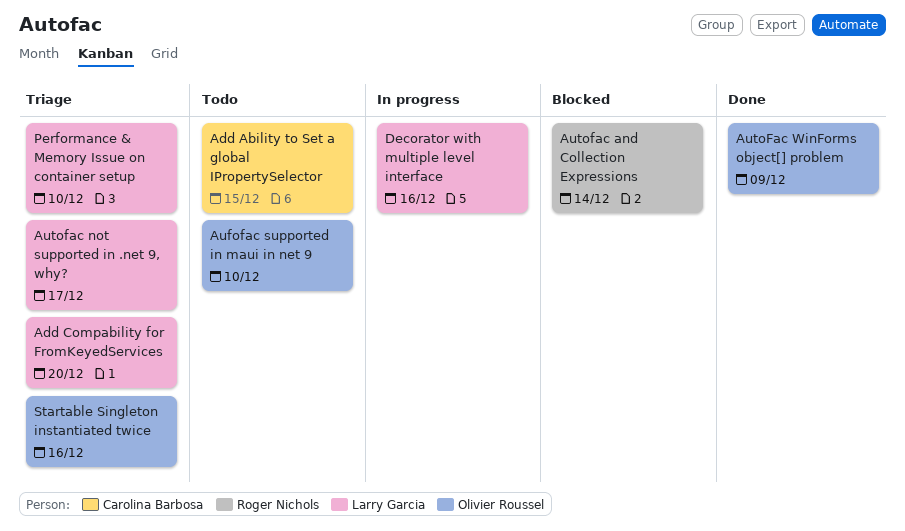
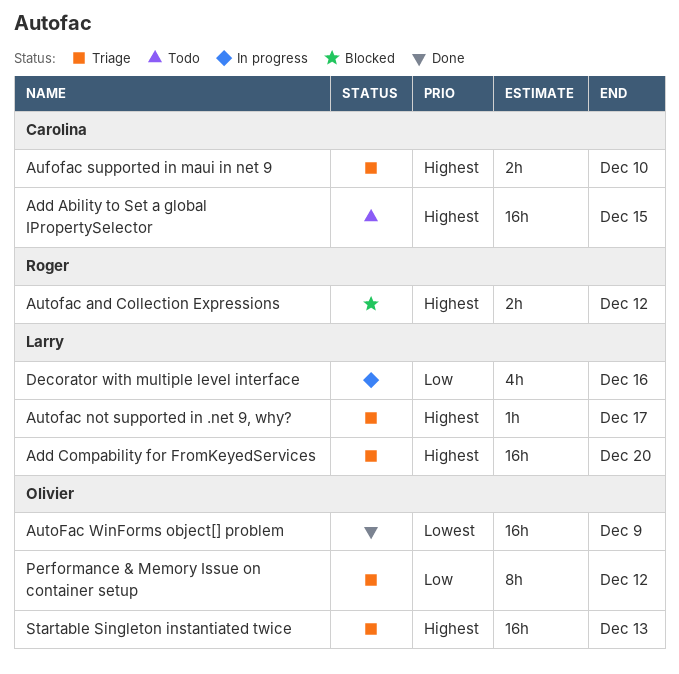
Aufofac supported in maui in net 9, status: Todo -> Triage
Aufofac supported in maui in net 9, owner: Olivier Roussel -> Carolina Barbosa
Autofac and Collection Expressions, due: Dec 14 -> Dec 12
Performance & Memory Issue on container setup, owner: Larry Garcia -> Olivier Roussel
Performance & Memory Issue on container setup, due: Dec 10 -> Dec 12
Startable Singleton instantiated twice, due: Dec 16 -> Dec 13

